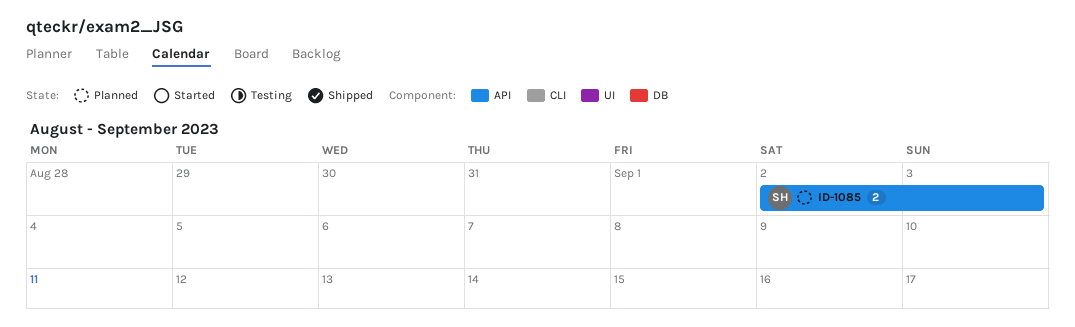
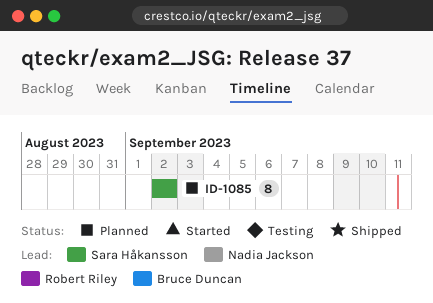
ID-1085, estimate: 2 -> 8
ID-1085, due: Sep 3 -> Sep 2

